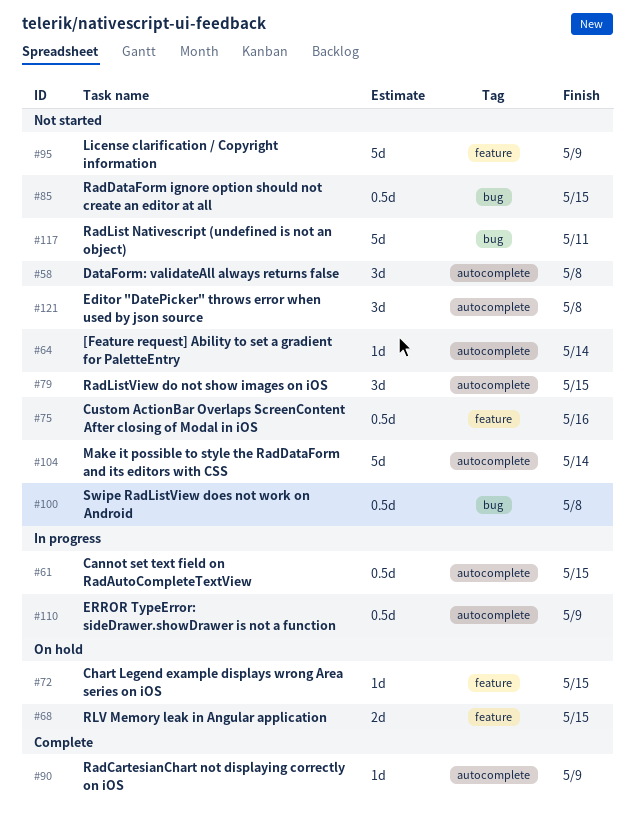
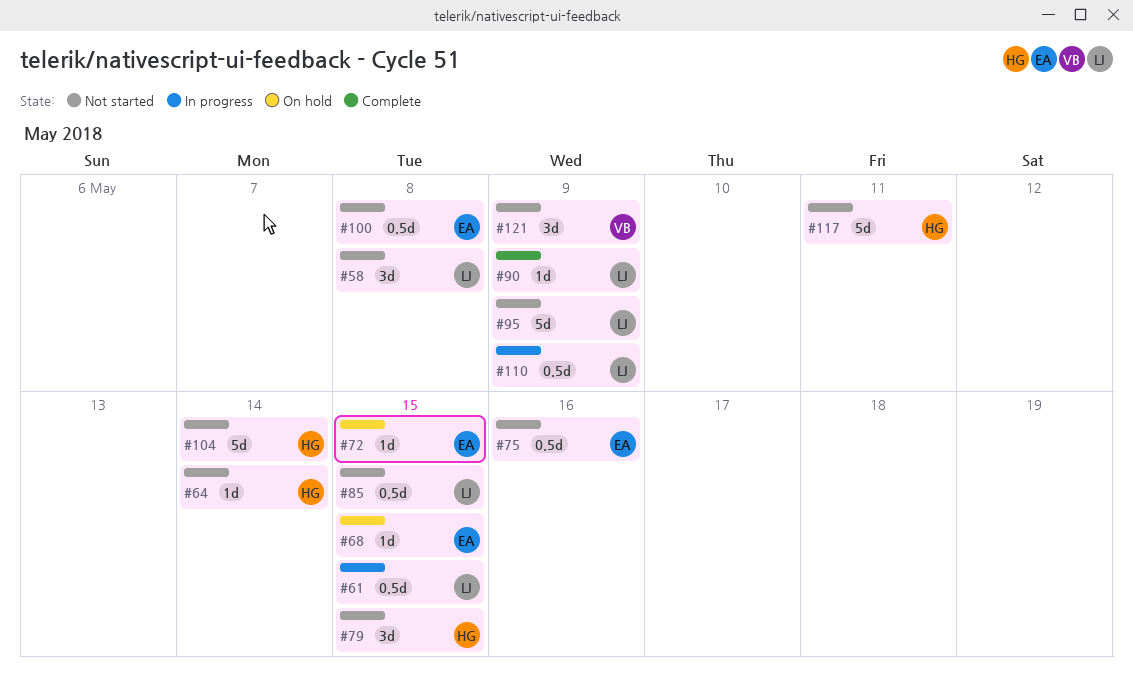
#68, estimate: 2d -> 1d
#121, due: May 8 -> May 9

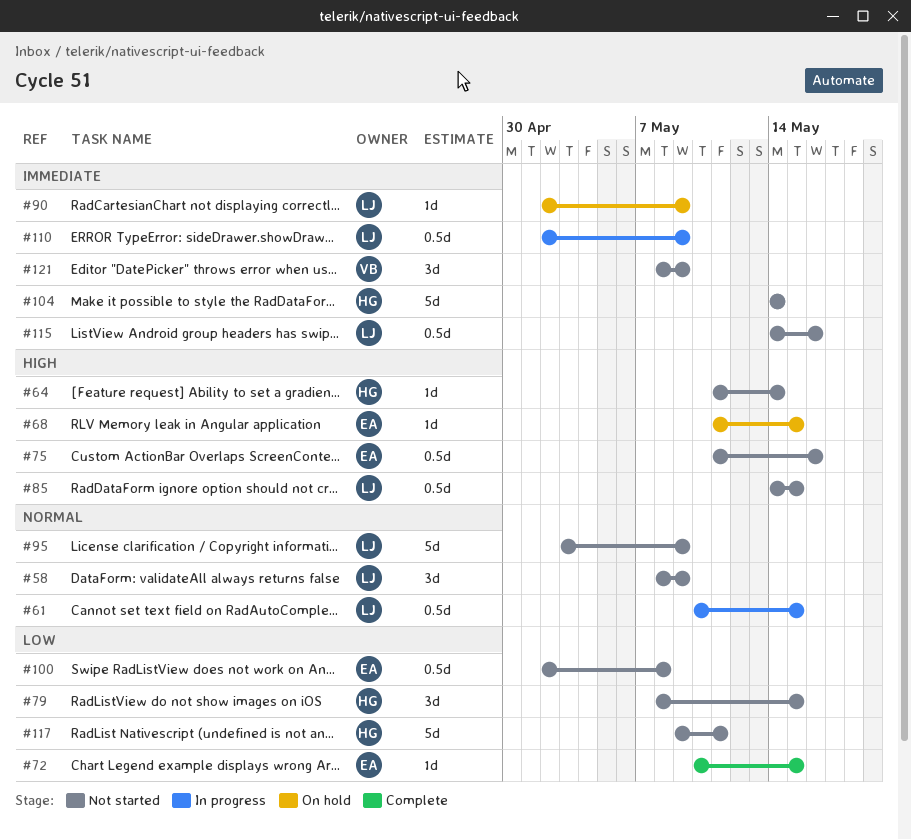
#58, due: May 8 -> May 9
#72, status: On hold -> Complete
#90, status: Complete -> On hold
#115: none -> present

